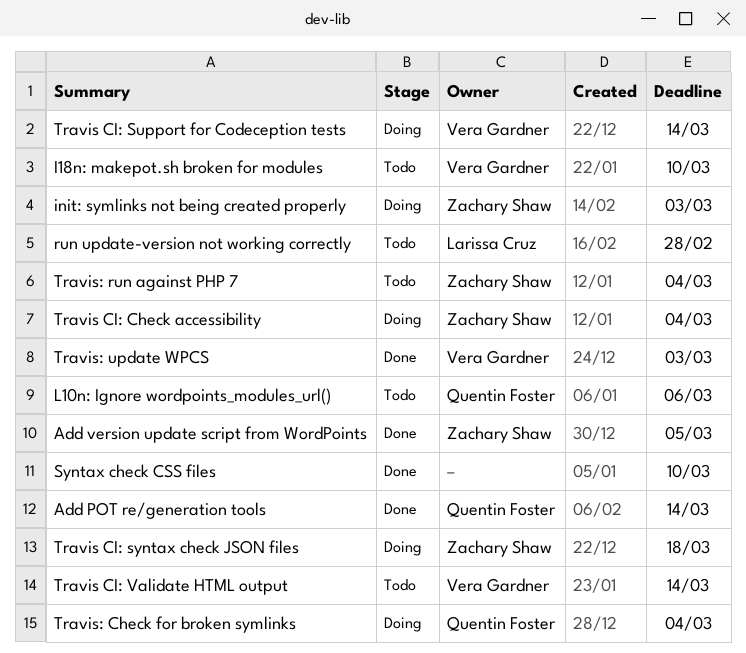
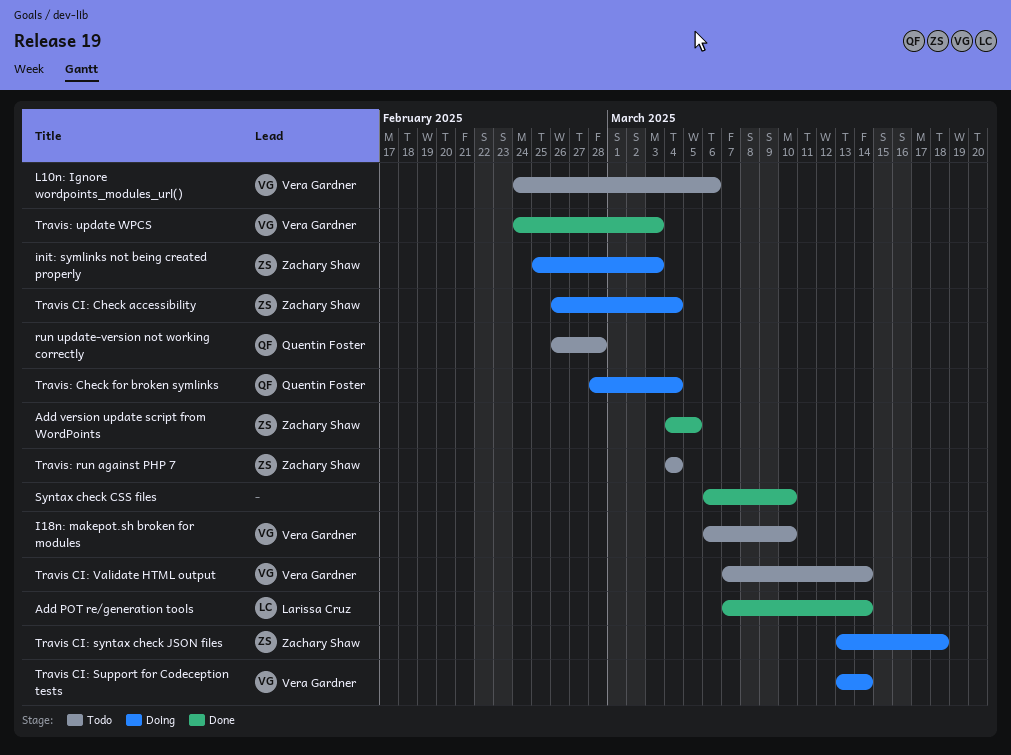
Add POT re/generation tools, owner: Quentin Foster -> Larissa Cruz
L10n: Ignore wordpoints_modules_url(), owner: Quentin Foster -> Vera Gardner
run update-version not working correctly, owner: Larissa Cruz -> Quentin Foster

